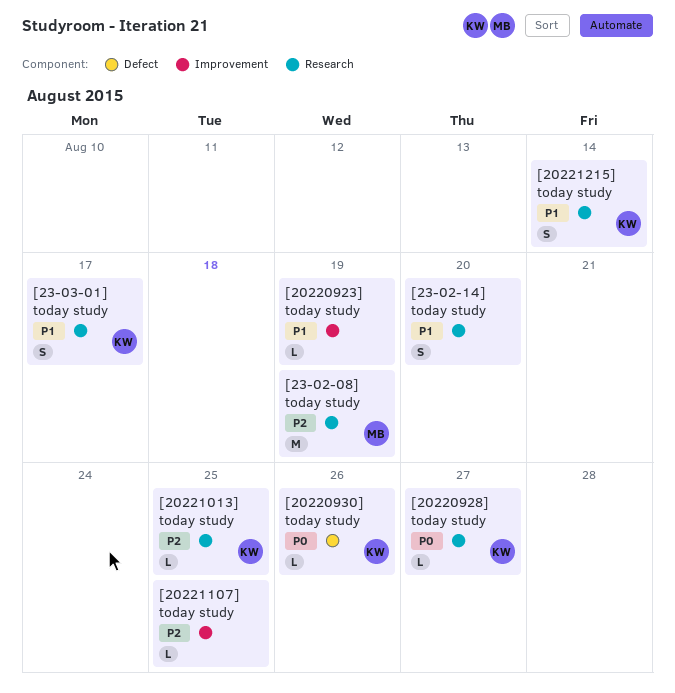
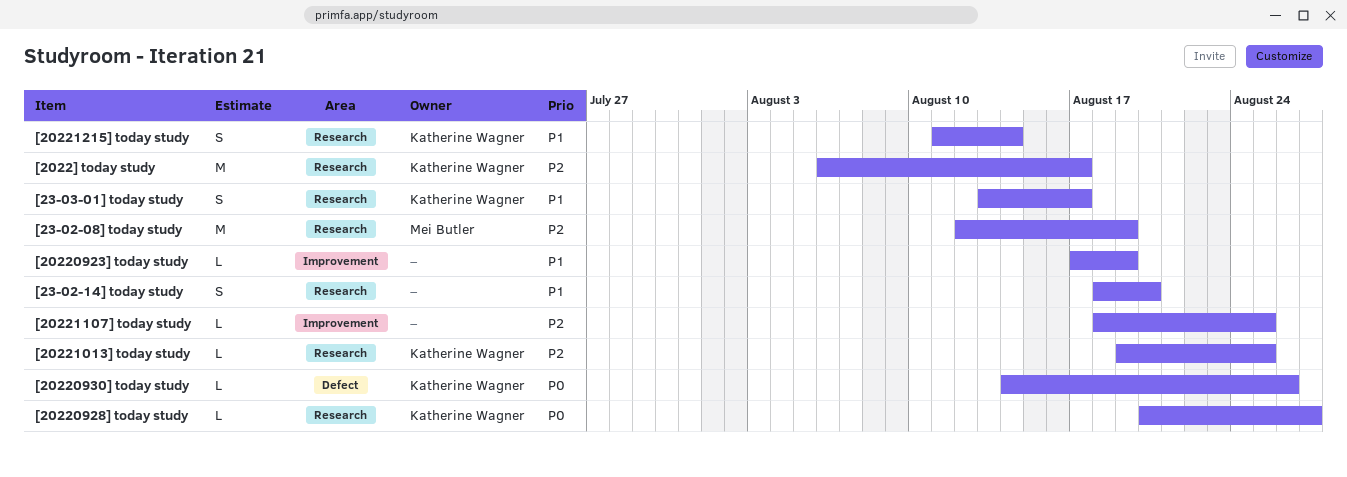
[2022] today study: none -> present

